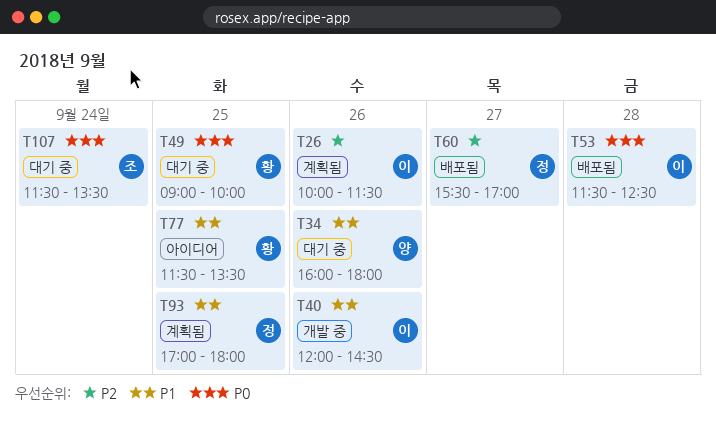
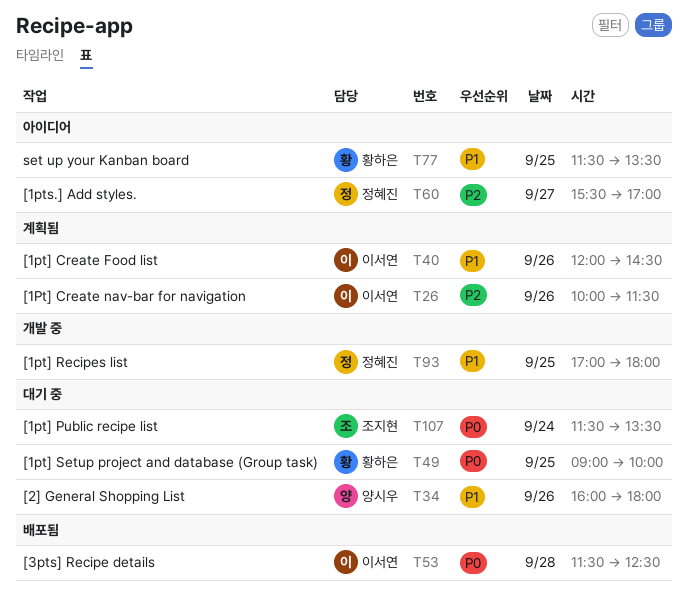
T40, status: 개발 중 -> 계획됨
T60, status: 배포됨 -> 아이디어
T93, status: 계획됨 -> 개발 중

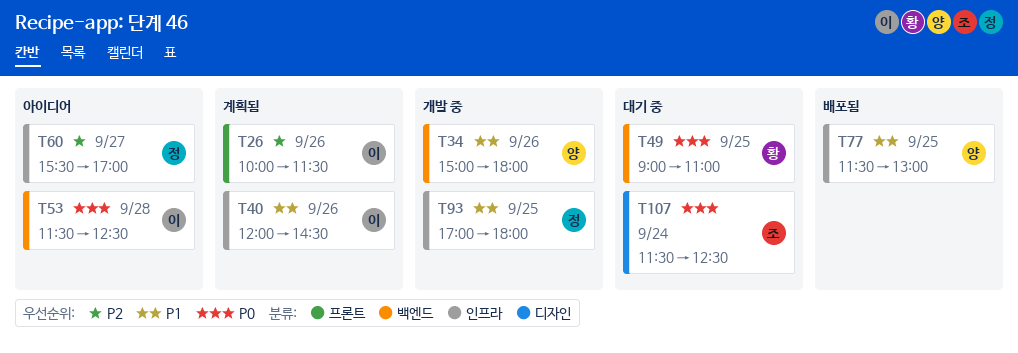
T34, status: 대기 중 -> 개발 중
T34, begins: 16:00 -> 15:00
T49, ends: 10:00 -> 11:00
T53, status: 배포됨 -> 아이디어
T77, status: 아이디어 -> 배포됨
T77, owner: 황하은 -> 양시우
T77, ends: 13:30 -> 13:00
T107, ends: 13:30 -> 12:30

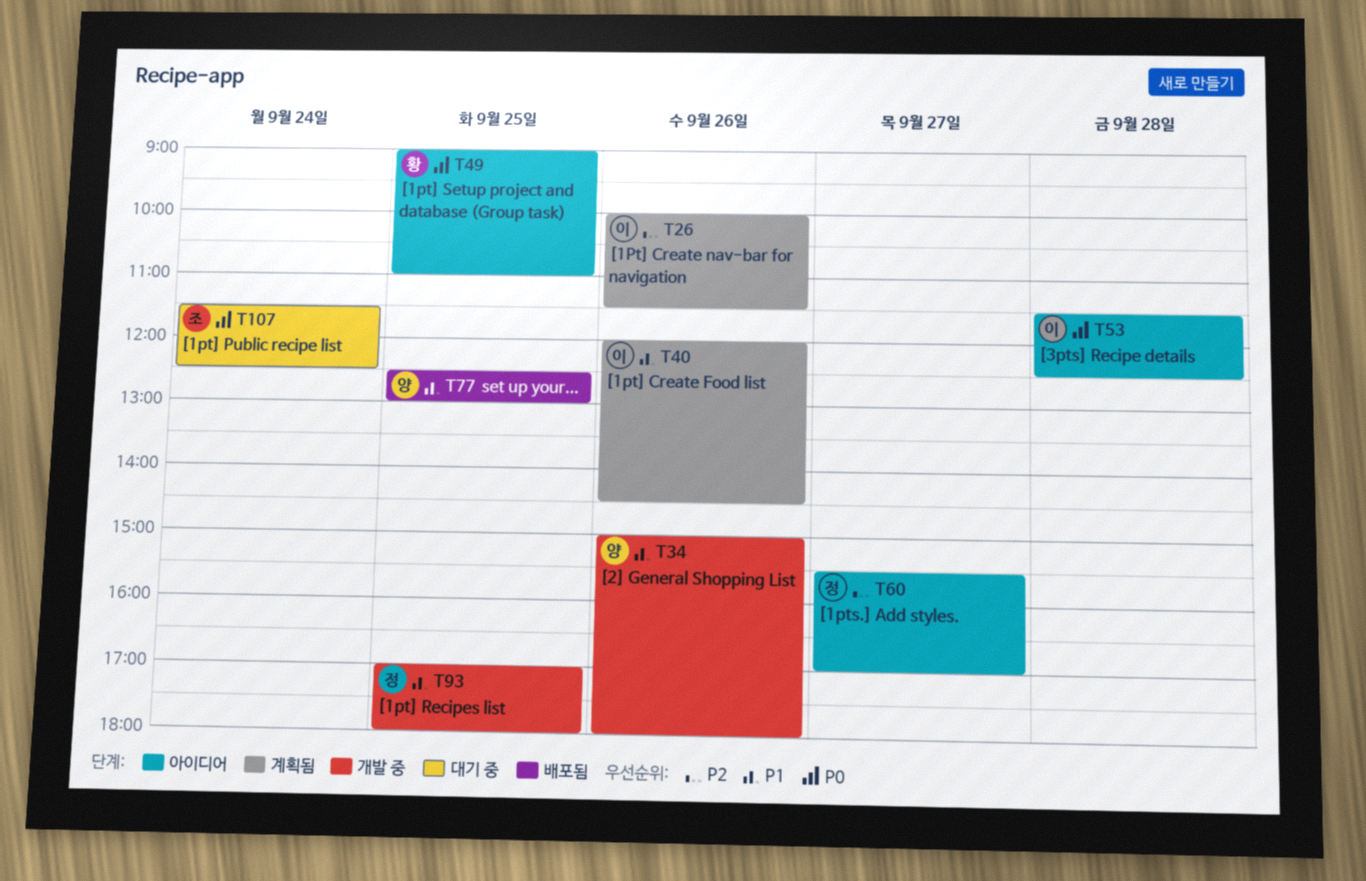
T49, status: 대기 중 -> 아이디어
T77, begins: 11:30 -> 12:30

